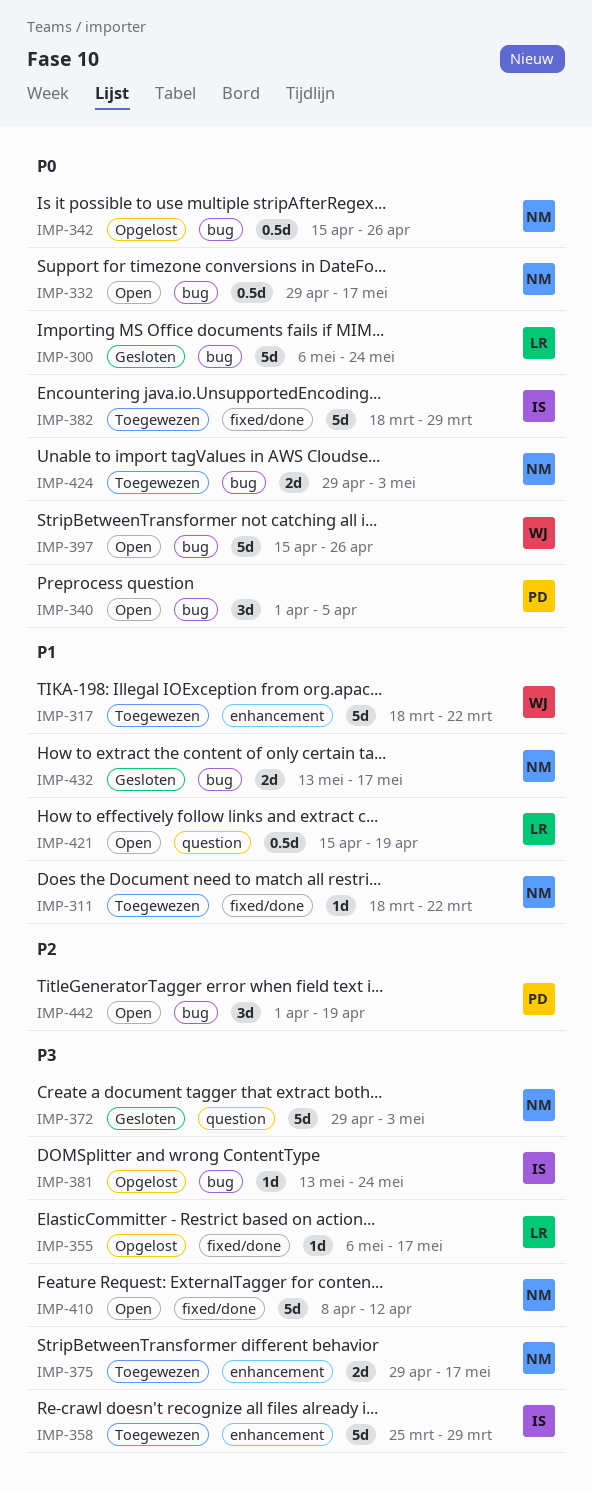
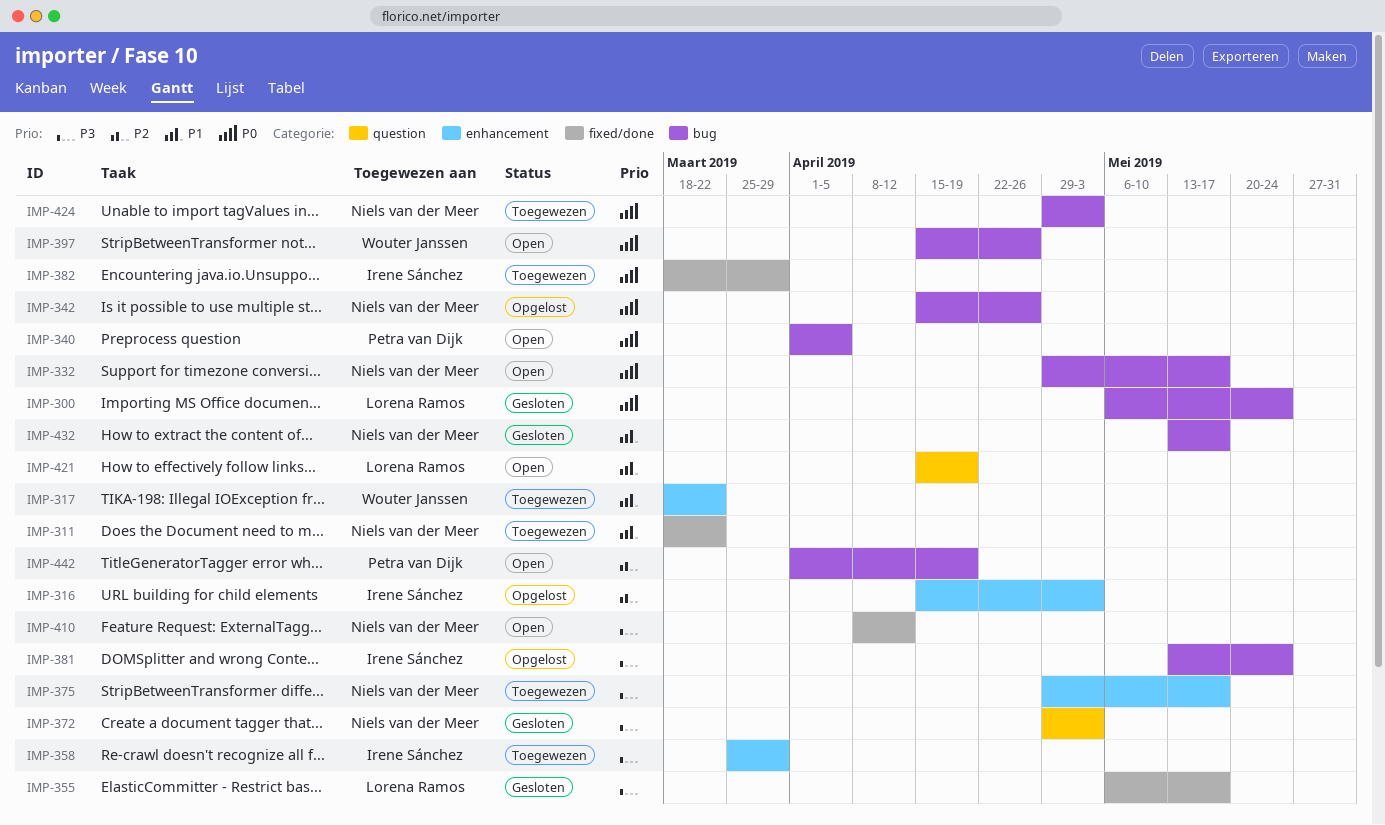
IMP-316: none -> present
IMP-355, status: Opgelost -> Gesloten

